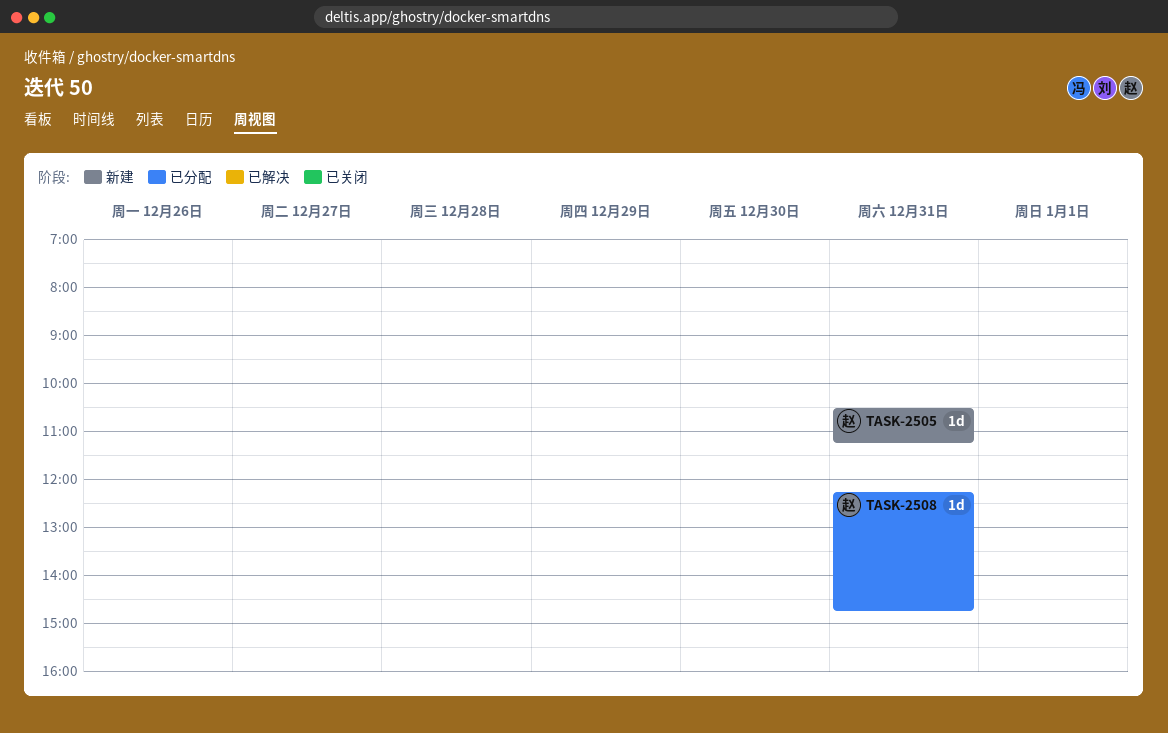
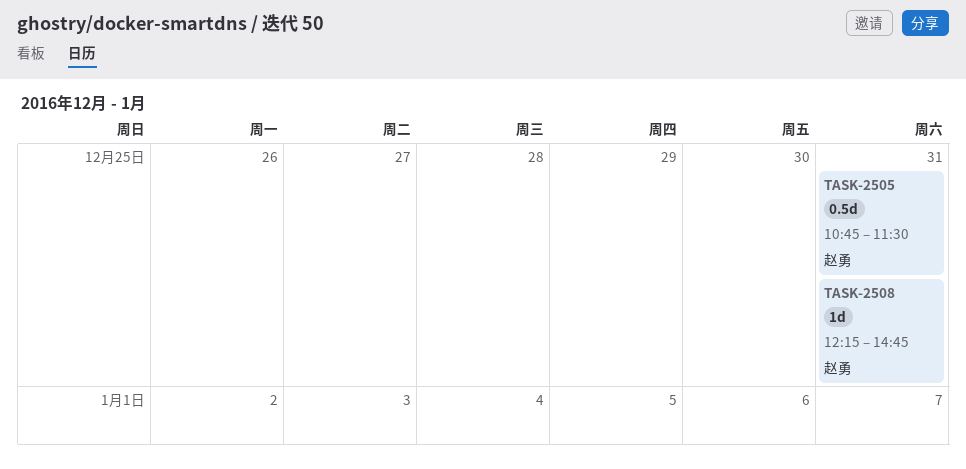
TASK-2505, estimate: 1d -> 0.5d
TASK-2505, begins: 10:30 -> 10:45
TASK-2505, ends: 11:15 -> 11:30

